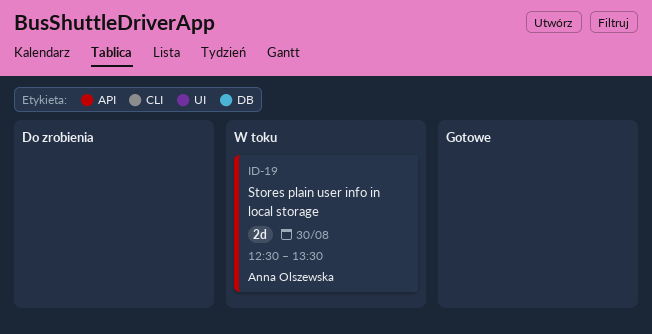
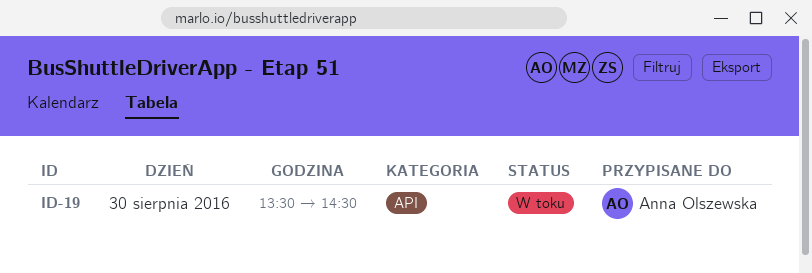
ID-19, begins: 12:30 -> 13:30
ID-19, ends: 13:30 -> 14:30

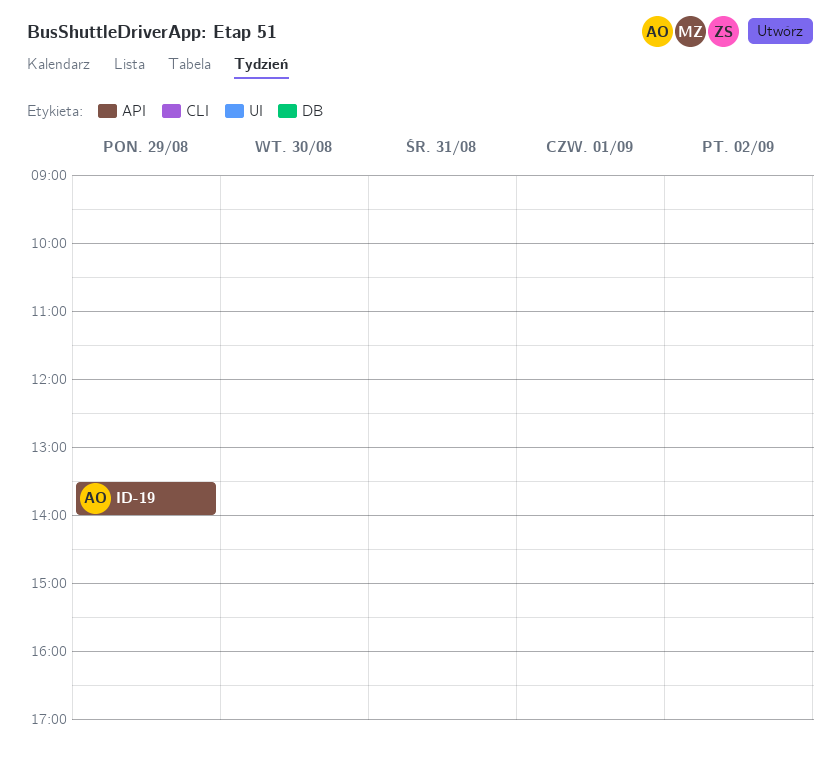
ID-19, day: Aug 30 -> Aug 29
ID-19, ends: 14:30 -> 14:00

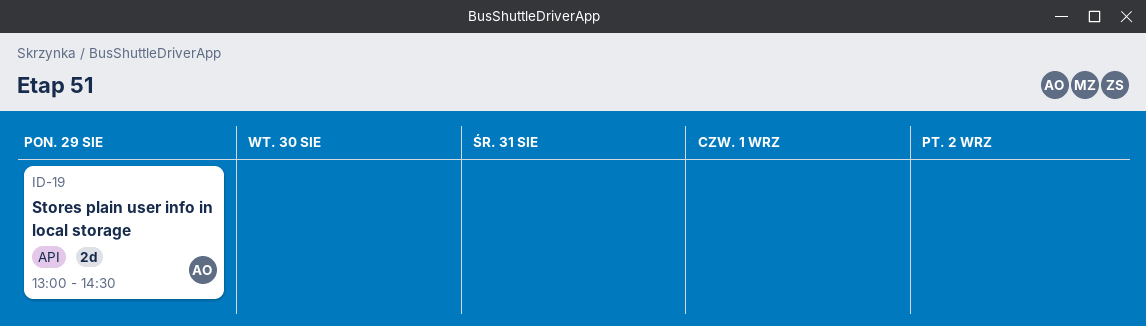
ID-19, begins: 13:30 -> 13:00
ID-19, ends: 14:00 -> 14:30

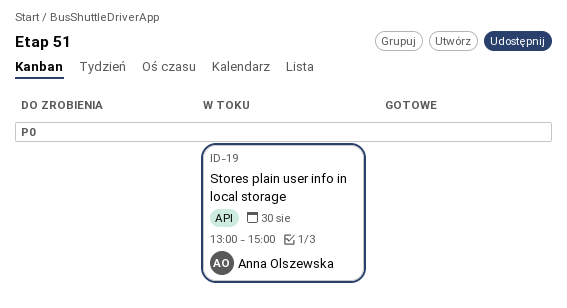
ID-19, day: Aug 29 -> Aug 30
ID-19, ends: 14:30 -> 15:00

